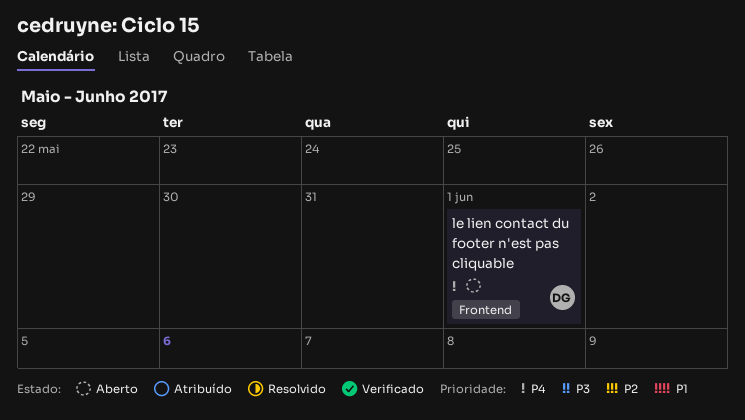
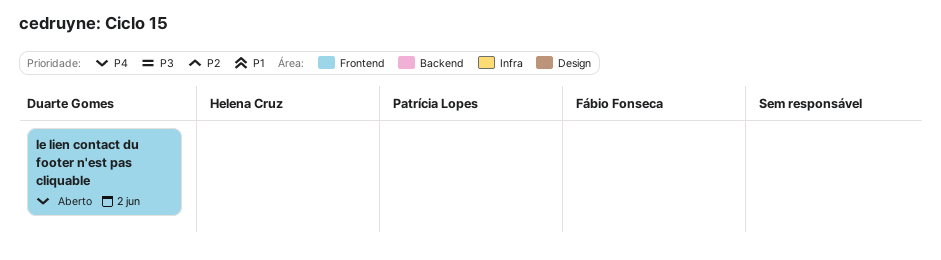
le lien contact du footer n'est pas cliquable, due: Jun 1 -> Jun 2

